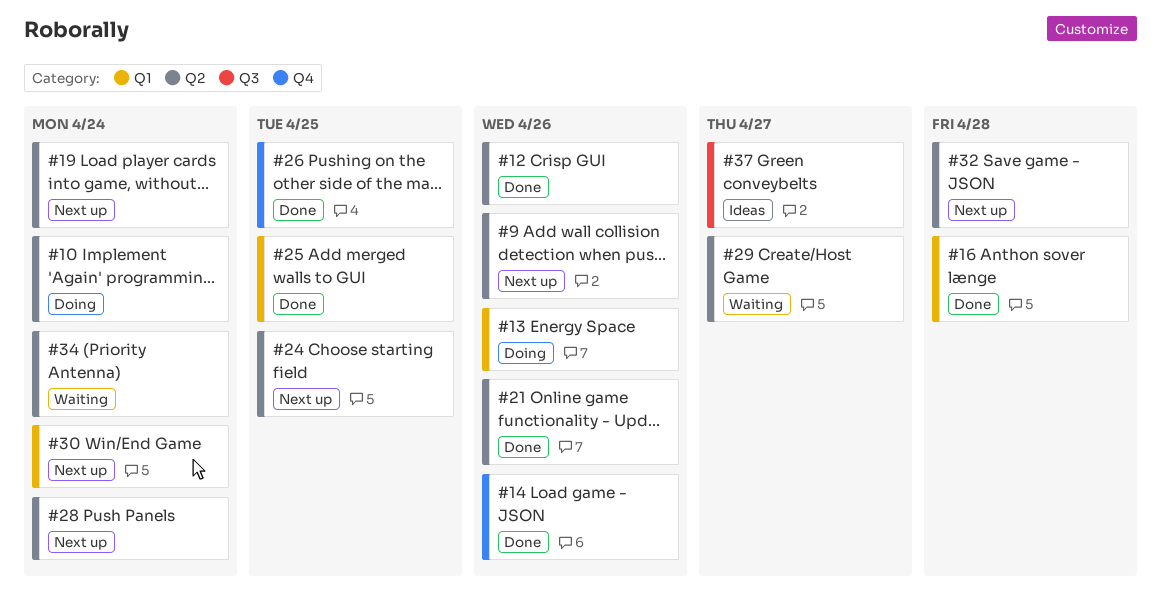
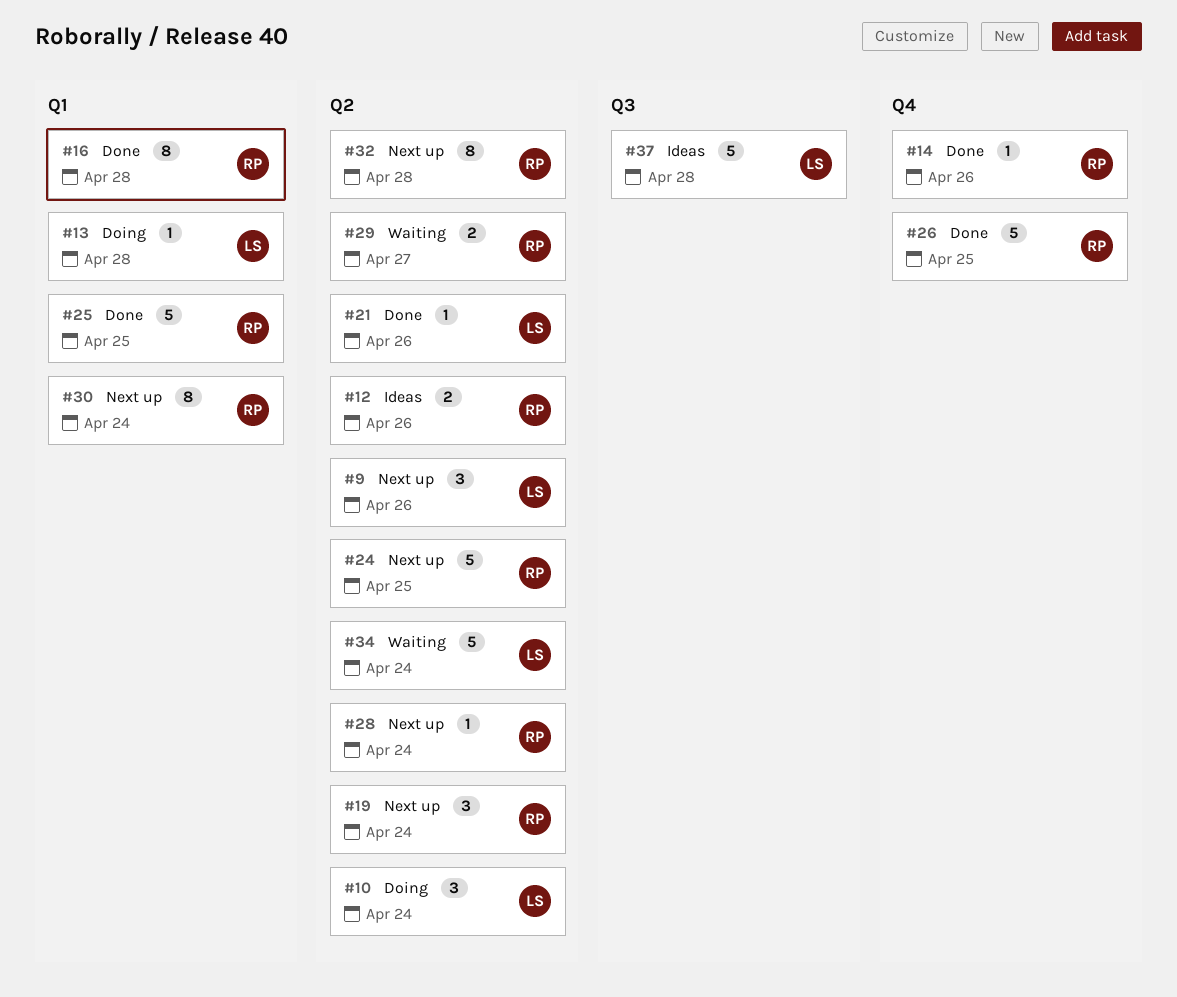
#12, status: Done -> Ideas
#13, due: Apr 26 -> Apr 28
#37, due: Apr 27 -> Apr 28

